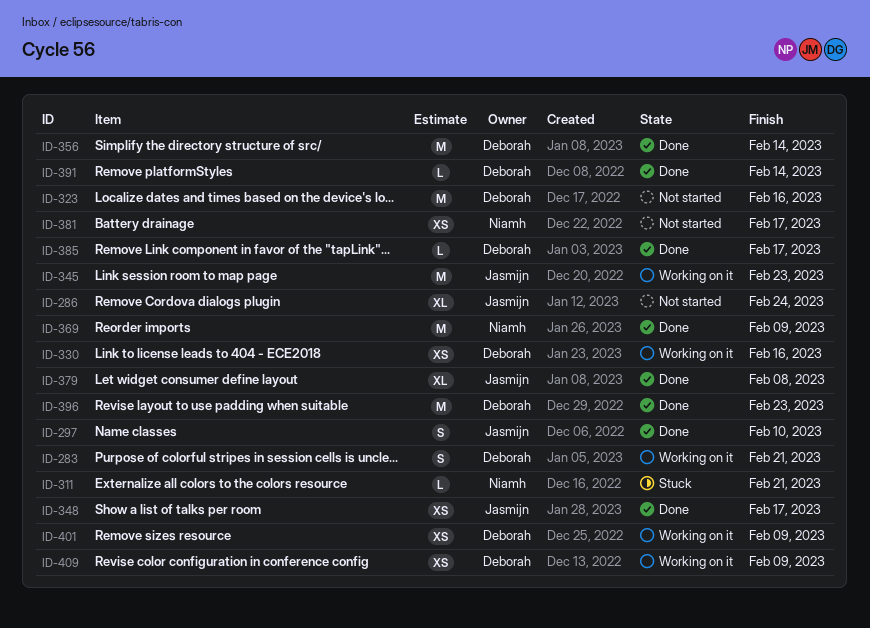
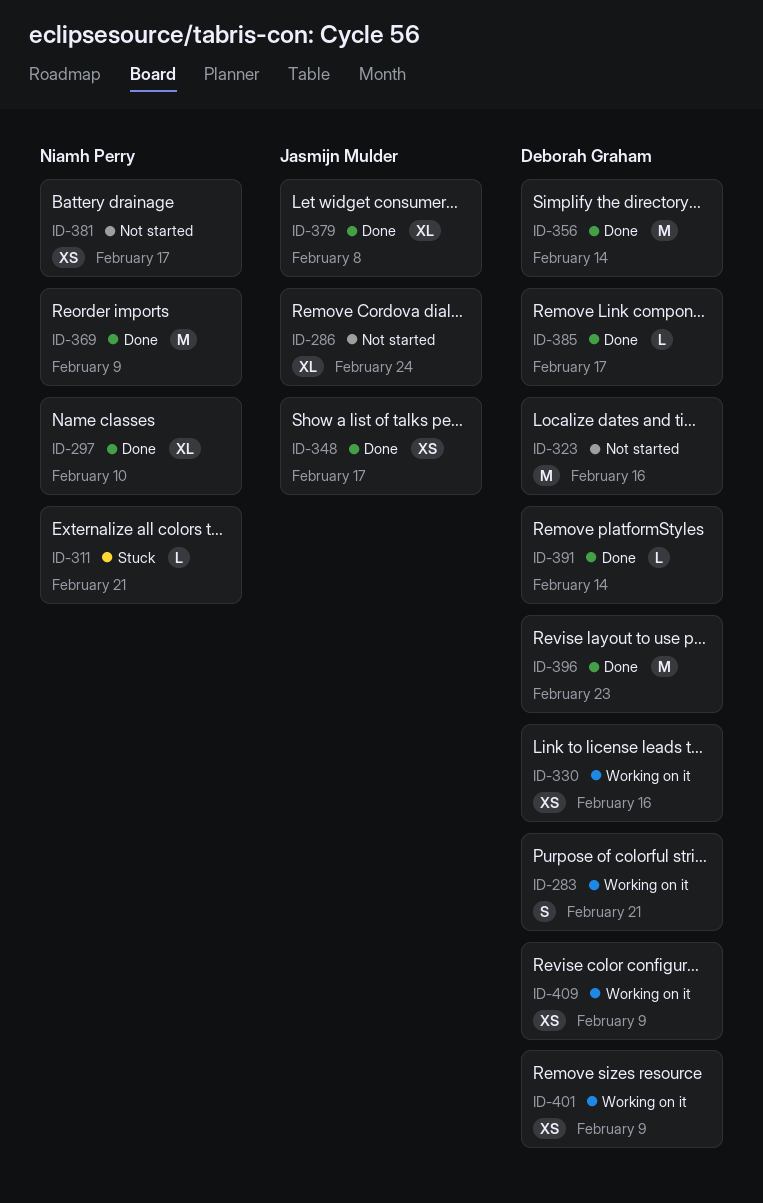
ID-297, owner: Jasmijn Mulder -> Niamh Perry
ID-297, estimate: S -> XL
ID-345: present -> none

